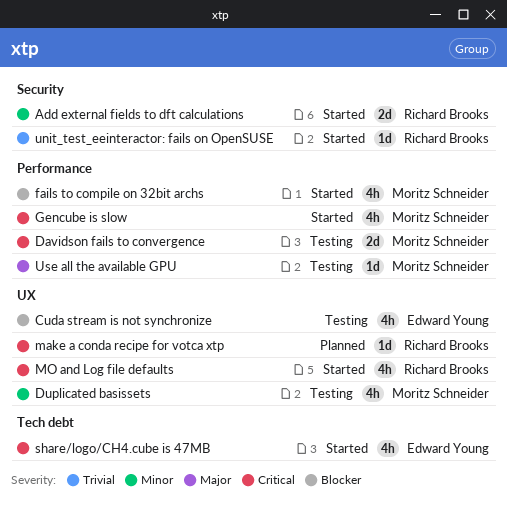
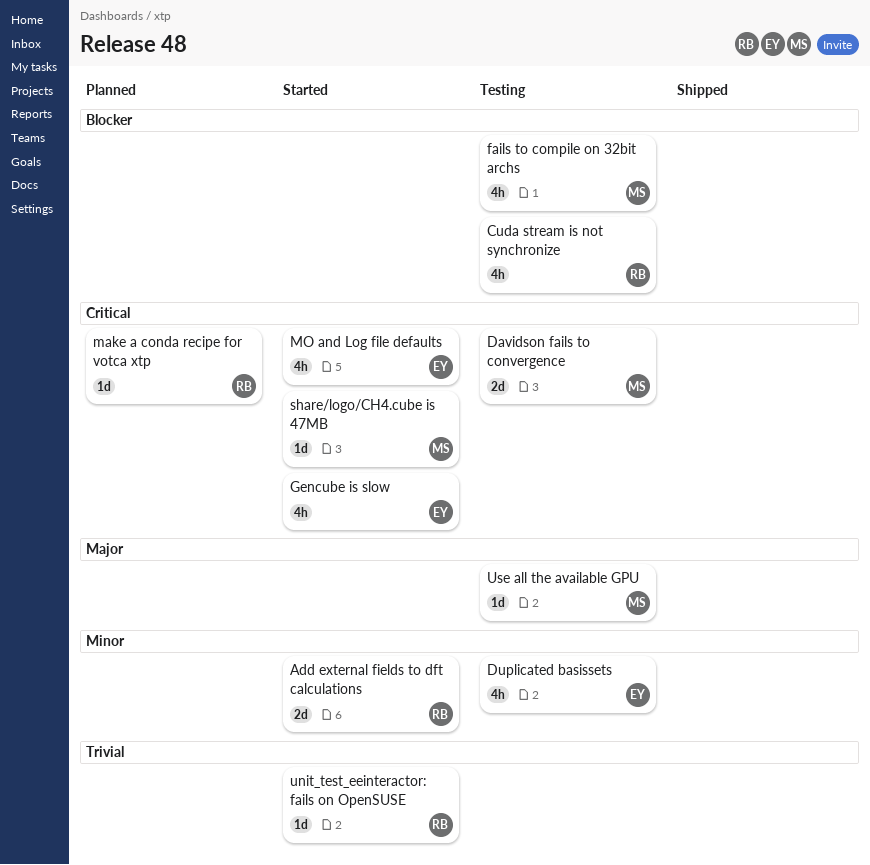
Cuda stream is not synchronize, owner: Edward Young -> Richard Brooks
Duplicated basissets, owner: Moritz Schneider -> Edward Young
fails to compile on 32bit archs, status: Started -> Testing
Gencube is slow, owner: Moritz Schneider -> Edward Young
MO and Log file defaults, owner: Richard Brooks -> Edward Young
share/logo/CH4.cube is 47MB, owner: Edward Young -> Moritz Schneider
share/logo/CH4.cube is 47MB, estimate: 4h -> 1d

